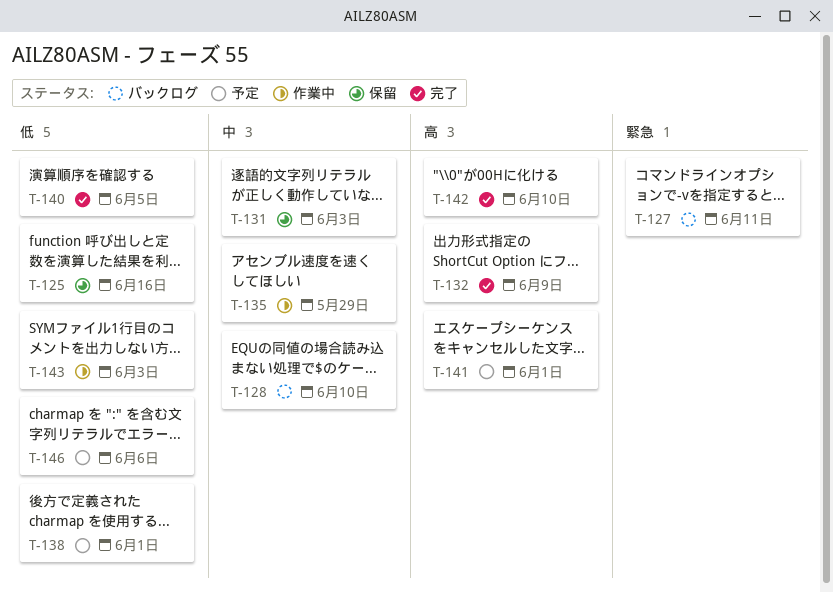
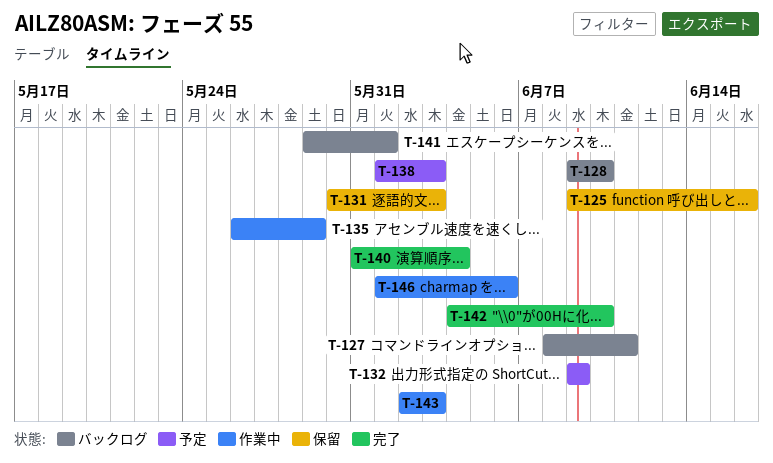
T-132, status: 完了 -> 予定
T-138, due: Jun 1 -> Jun 3
T-140, due: Jun 5 -> Jun 4
T-141, status: 予定 -> バックログ
T-146, status: 予定 -> 作業中

